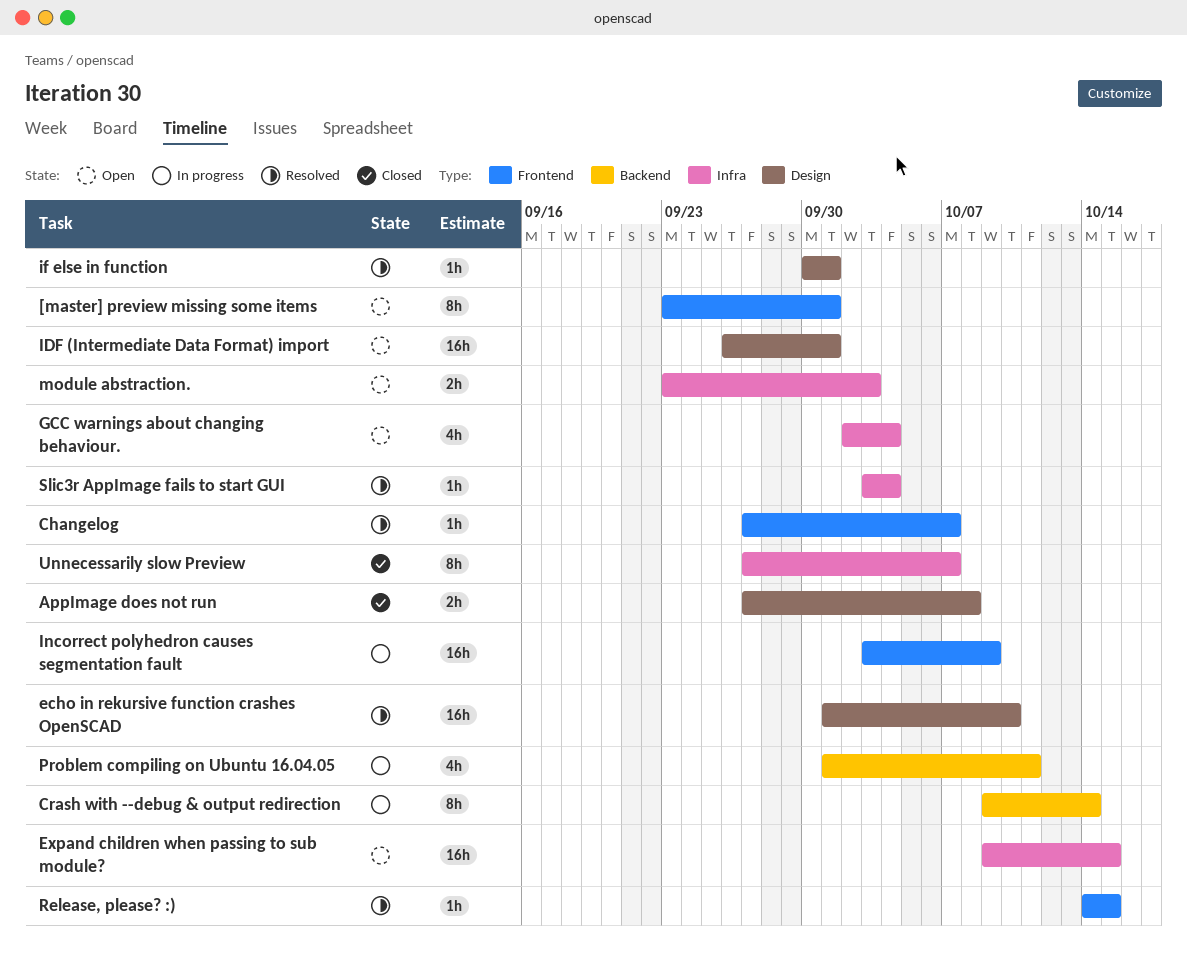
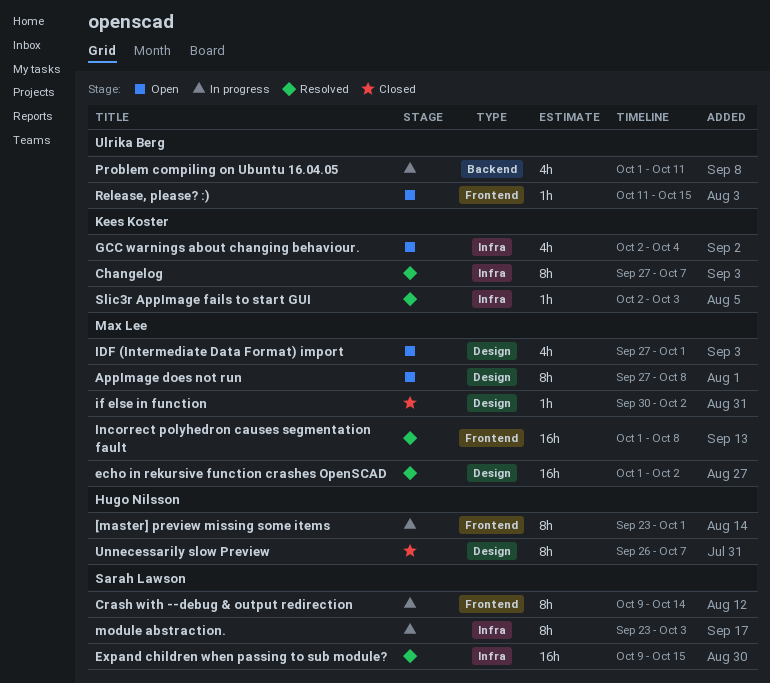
[master] preview missing some items, status: Open -> In progress
AppImage does not run, status: Closed -> Open
AppImage does not run, estimate: 2h -> 8h
Changelog, label: Frontend -> Infra
Changelog, estimate: 1h -> 8h
Crash with --debug & output redirection, label: Backend -> Frontend
echo in rekursive function crashes OpenSCAD, due: Oct 10 -> Oct 2
Expand children when passing to sub module?, status: Open -> Resolved
IDF (Intermediate Data Format) import, estimate: 16h -> 4h
IDF (Intermediate Data Format) import, start: Sep 26 -> Sep 27
if else in function, status: Resolved -> Closed
if else in function, due: Oct 1 -> Oct 2
Incorrect polyhedron causes segmentation fault, status: In progress -> Resolved
Incorrect polyhedron causes segmentation fault, start: Oct 3 -> Oct 1
Incorrect polyhedron causes segmentation fault, due: Oct 9 -> Oct 8
module abstraction., status: Open -> In progress
module abstraction., estimate: 2h -> 8h
Release, please? :), status: Resolved -> Open
Release, please? :), start: Oct 14 -> Oct 11
Slic3r AppImage fails to start GUI, start: Oct 3 -> Oct 2
Slic3r AppImage fails to start GUI, due: Oct 4 -> Oct 3
Unnecessarily slow Preview, label: Infra -> Design
Unnecessarily slow Preview, start: Sep 27 -> Sep 26

